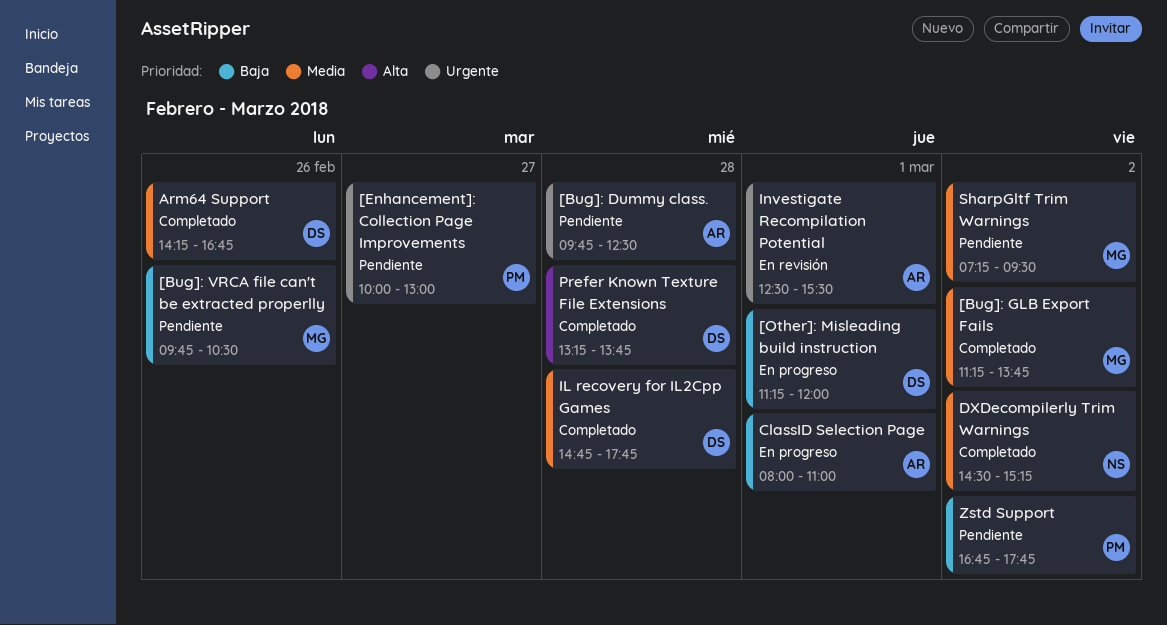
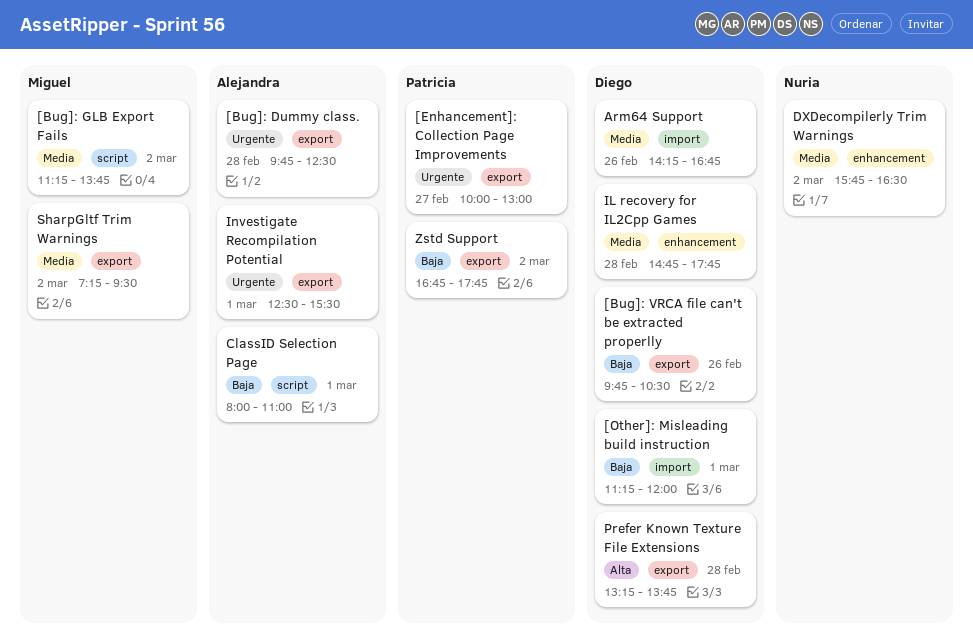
[Bug]: VRCA file can't be extracted properlly, owner: Miguel -> Diego
DXDecompilerly Trim Warnings, begins: 14:30 -> 15:45
DXDecompilerly Trim Warnings, ends: 15:15 -> 16:30

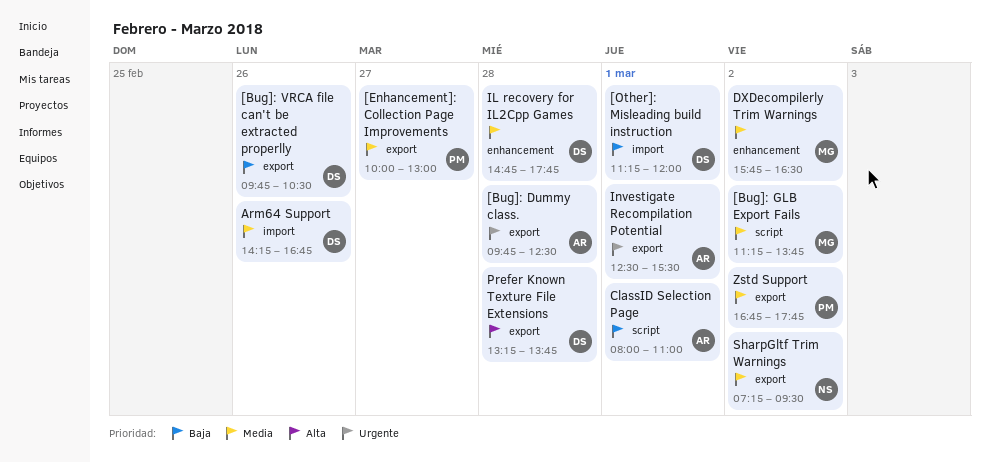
[Enhancement]: Collection Page Improvements, priority: Urgente -> Media
DXDecompilerly Trim Warnings, owner: Nuria -> Miguel
SharpGltf Trim Warnings, owner: Miguel -> Nuria
Zstd Support, priority: Baja -> Media

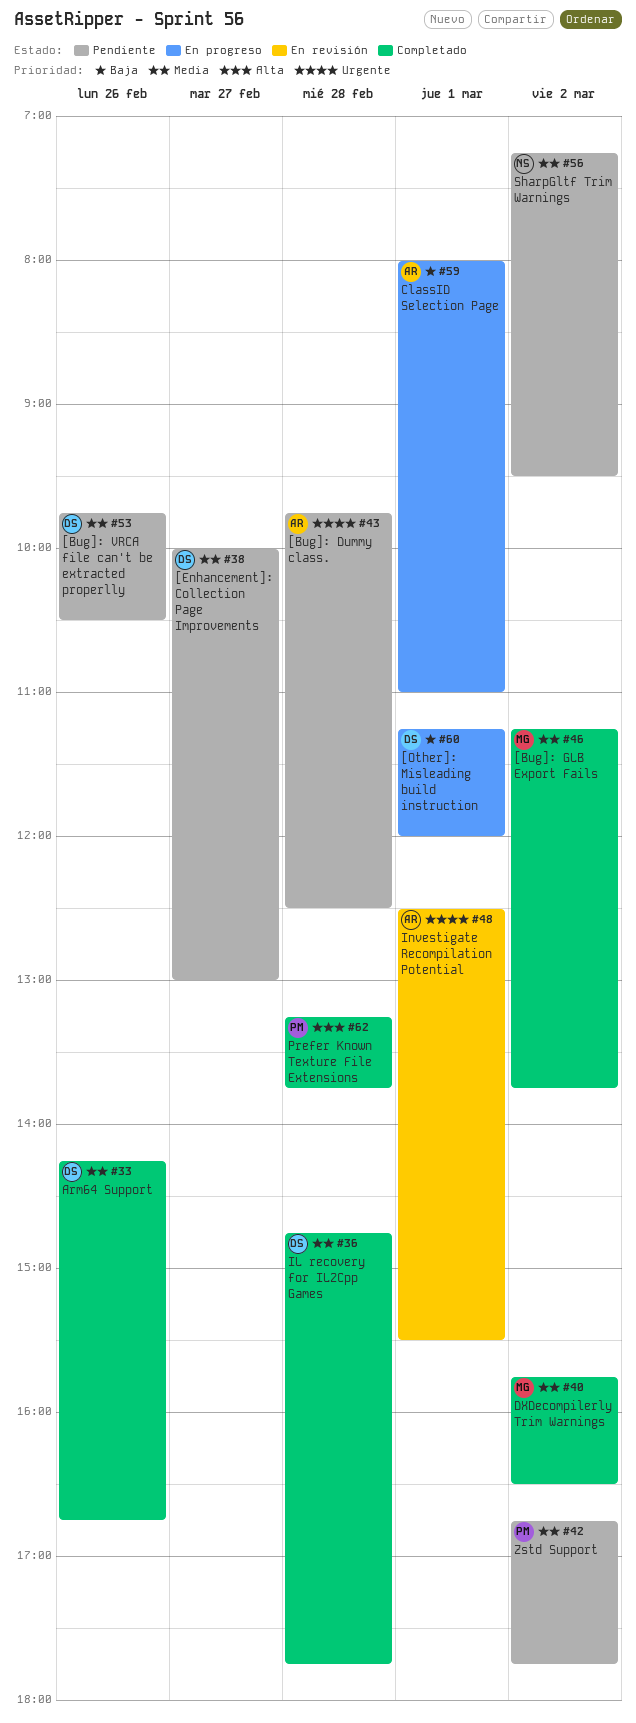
[Bug]: VRCA file can't be extracted properlly, priority: Baja -> Media
[Enhancement]: Collection Page Improvements, owner: PM -> DS
Prefer Known Texture File Extensions, owner: DS -> PM

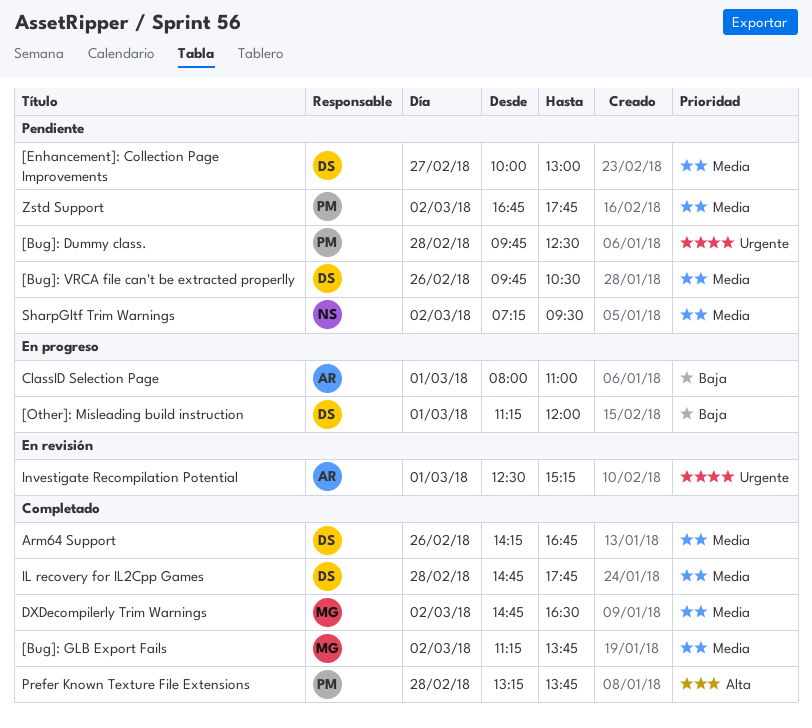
[Bug]: Dummy class., owner: AR -> PM
DXDecompilerly Trim Warnings, begins: 15:45 -> 14:45
Investigate Recompilation Potential, ends: 15:30 -> 15:15

